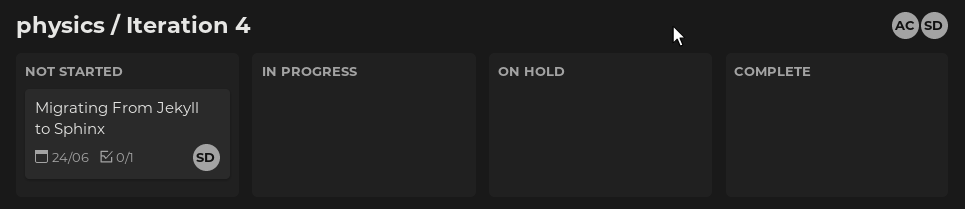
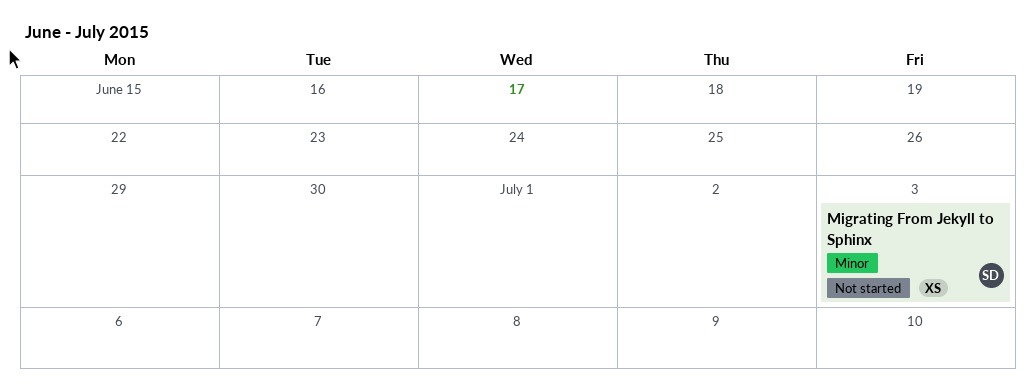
Migrating From Jekyll to Sphinx, due: Jun 24 -> Jul 3

